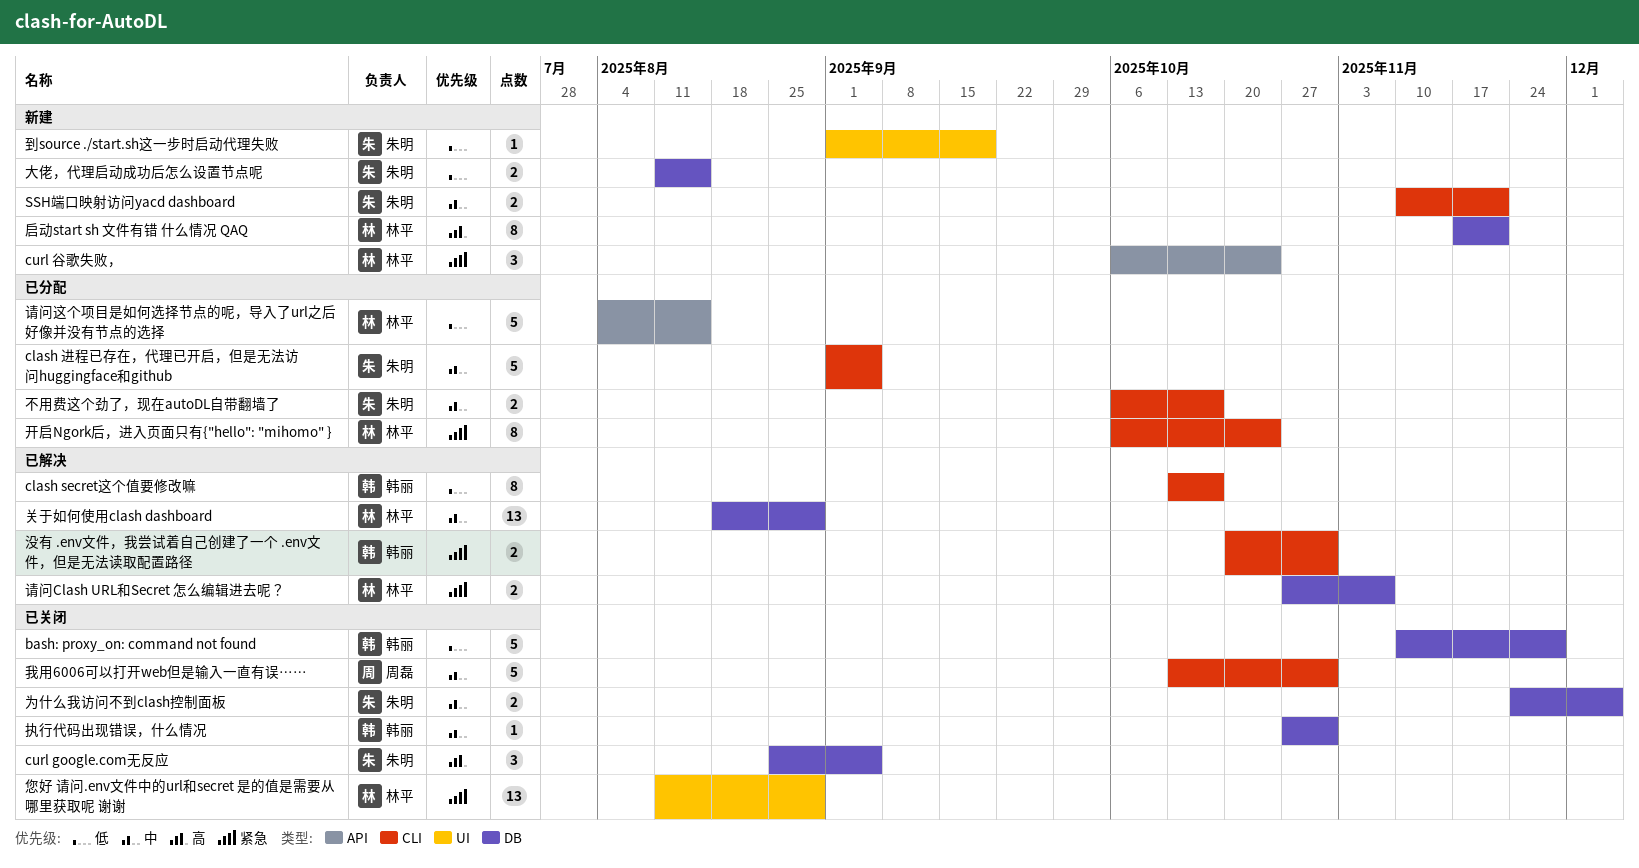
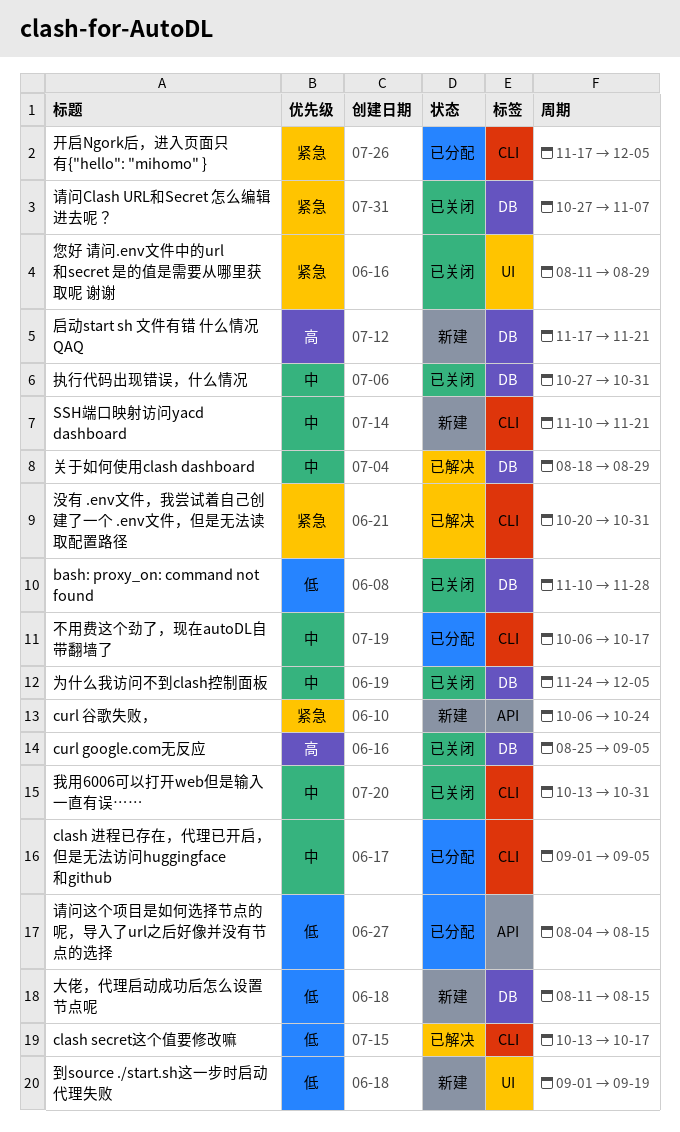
开启Ngork后，进入页面只有{"hello": "mihomo" }, start: Oct 6 -> Nov 17
开启Ngork后，进入页面只有{"hello": "mihomo" }, due: Oct 24 -> Dec 5
请问Clash URL和Secret 怎么编辑进去呢？, status: 已解决 -> 已关闭

